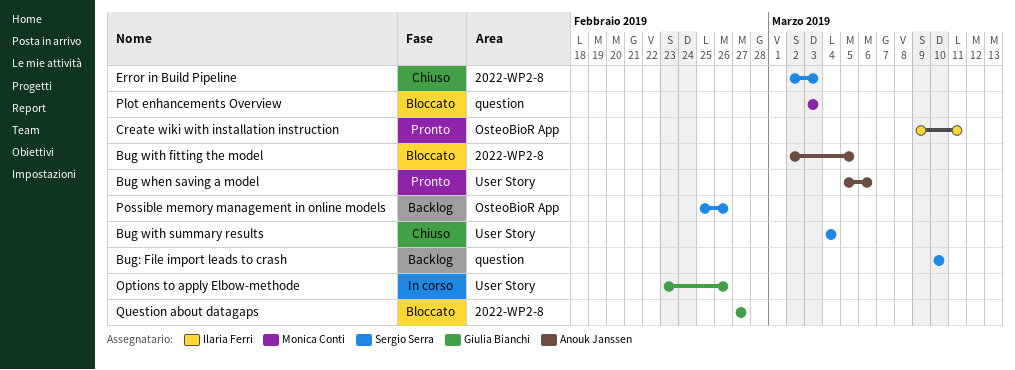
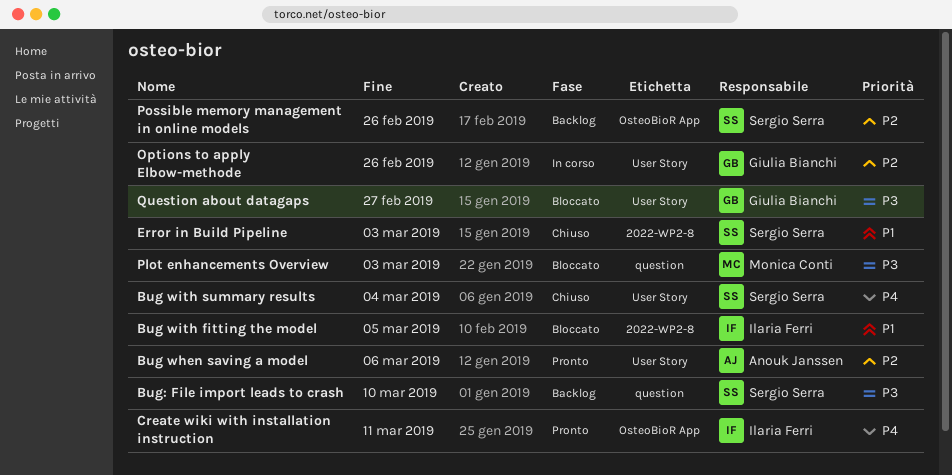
Bug with fitting the model, owner: Anouk Janssen -> Ilaria Ferri
Question about datagaps, label: 2022-WP2-8 -> User Story

